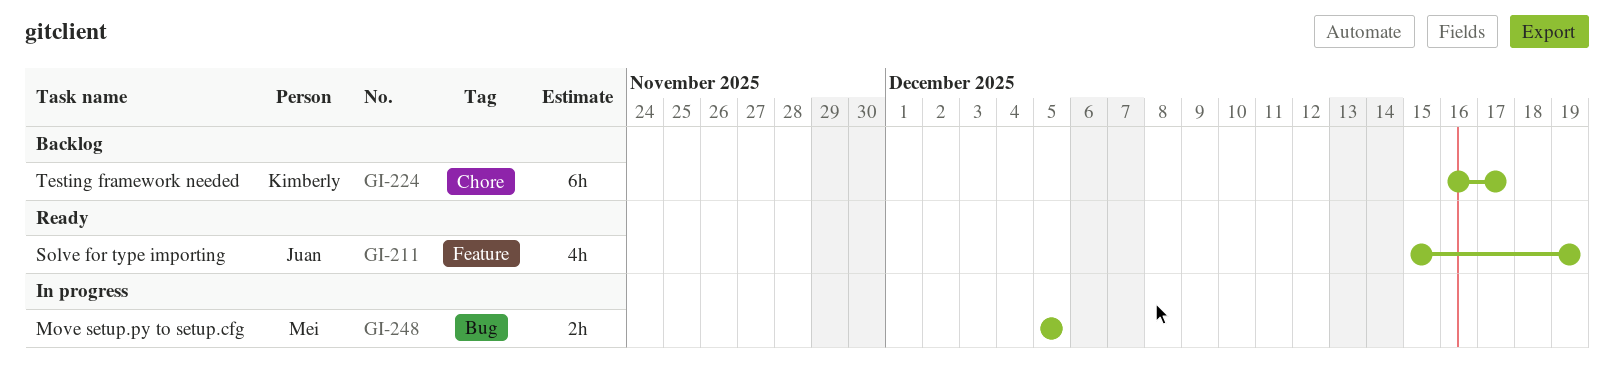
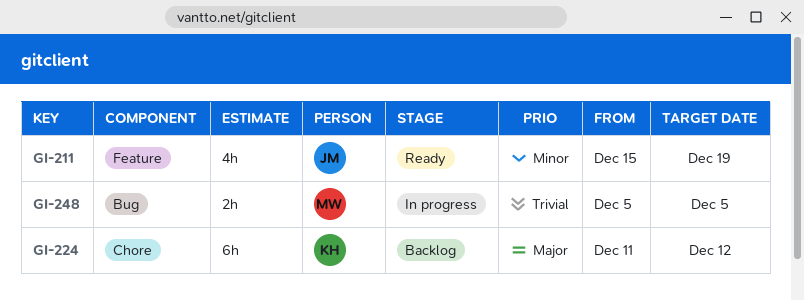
GI-224, start: Dec 16 -> Dec 11
GI-224, due: Dec 17 -> Dec 12

